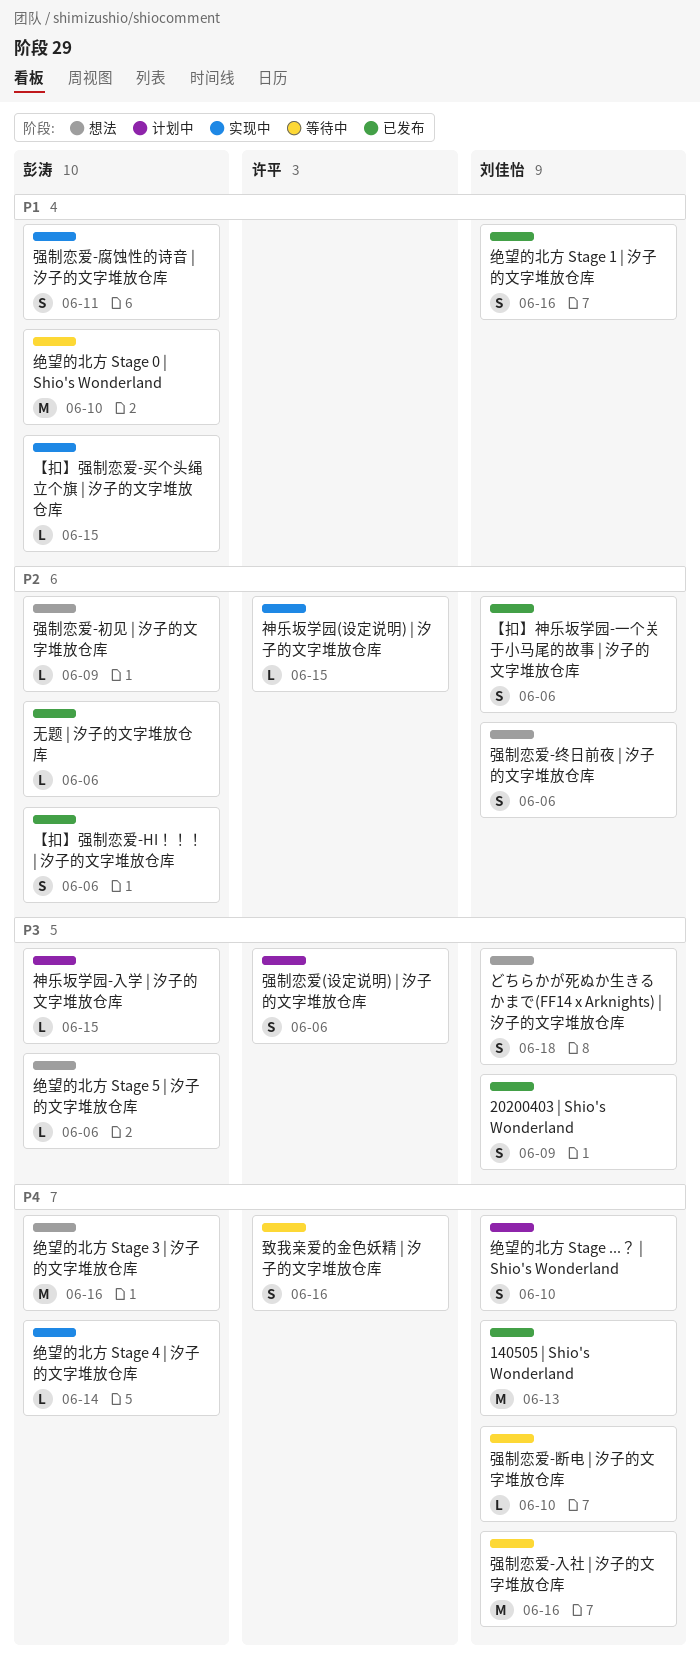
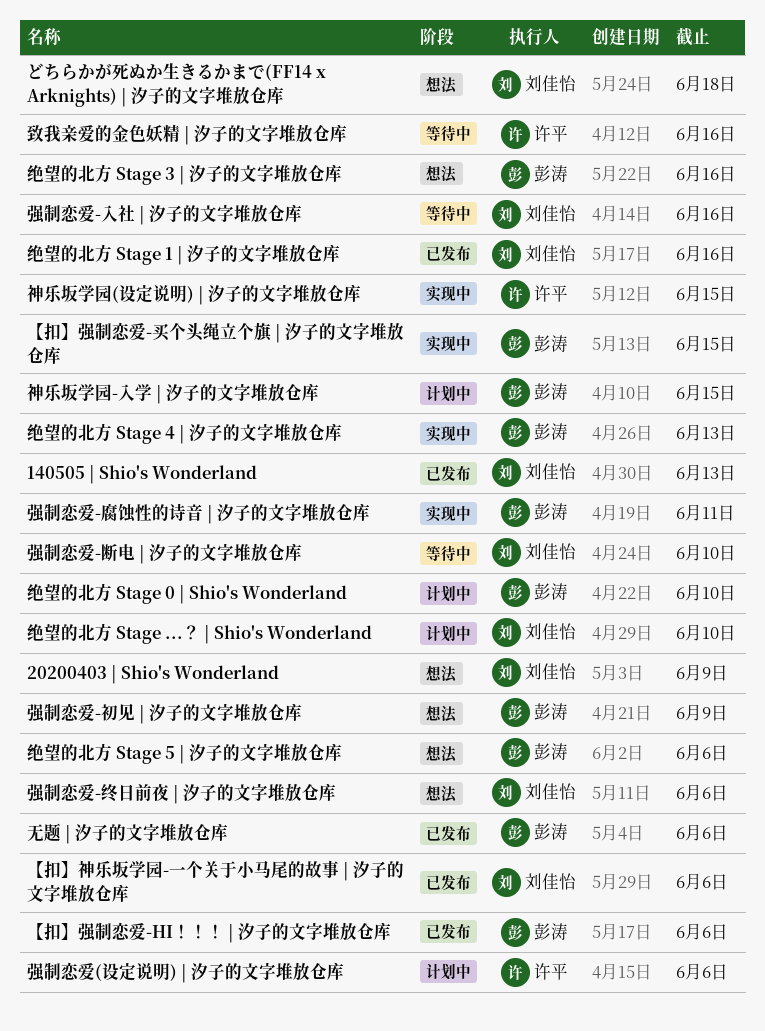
20200403 | Shio's Wonderland, status: 已发布 -> 想法
绝望的北方 Stage 0 | Shio's Wonderland, status: 等待中 -> 计划中
绝望的北方 Stage 4 | 汐子的文字堆放仓库, due: Jun 14 -> Jun 13

